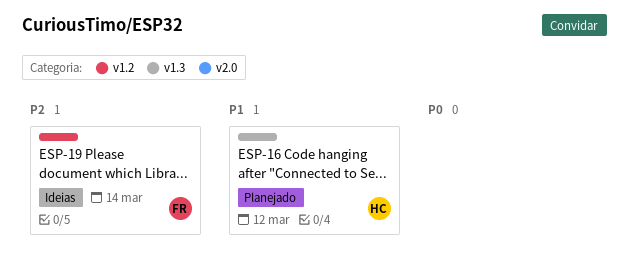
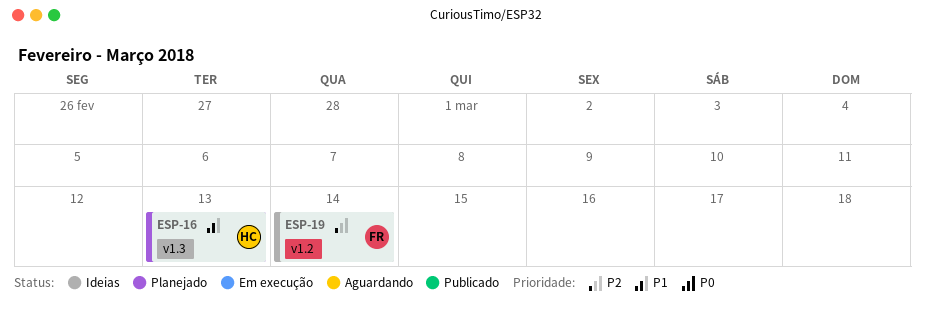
ESP-16, due: Mar 12 -> Mar 13

